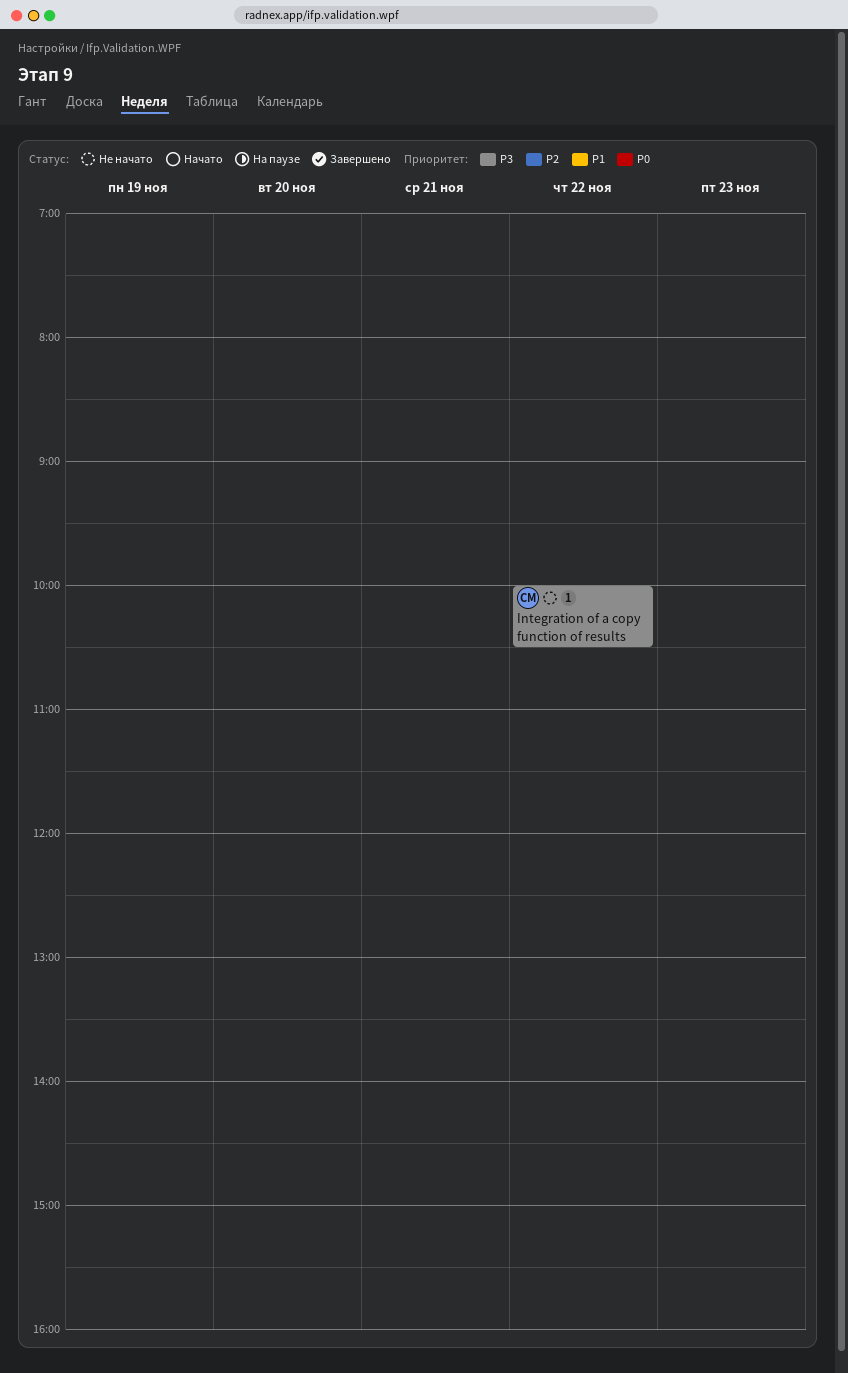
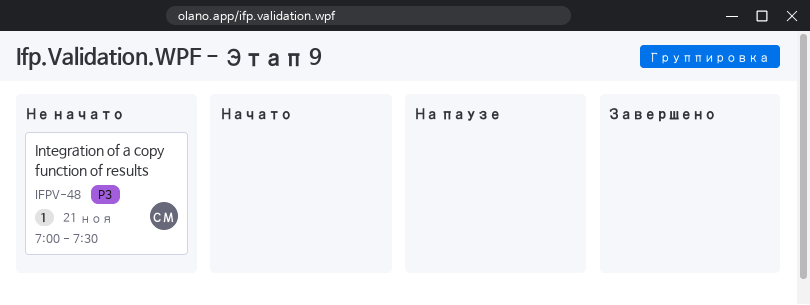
Integration of a copy function of results, day: Nov 22 -> Nov 21
Integration of a copy function of results, begins: 10:00 -> 07:00
Integration of a copy function of results, ends: 10:30 -> 07:30

